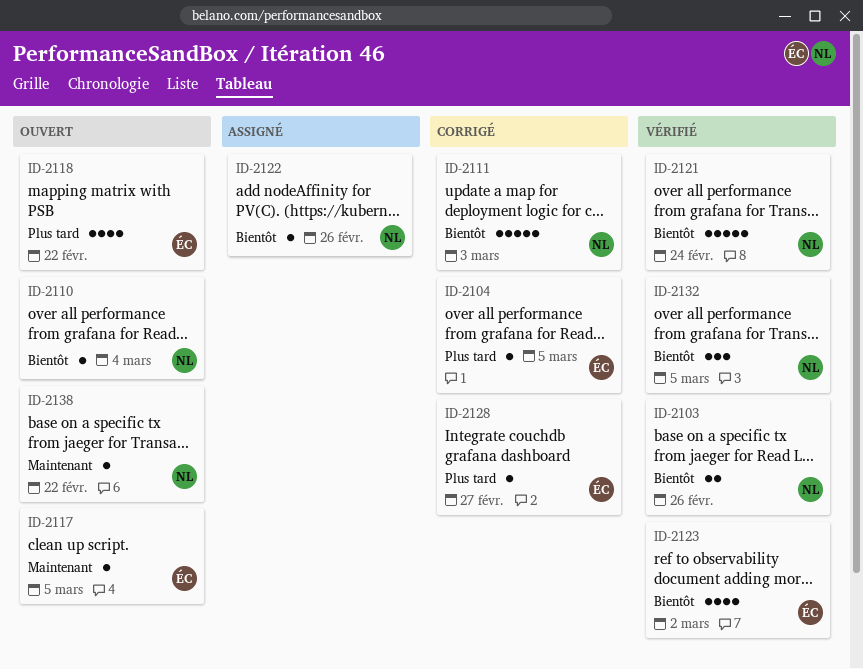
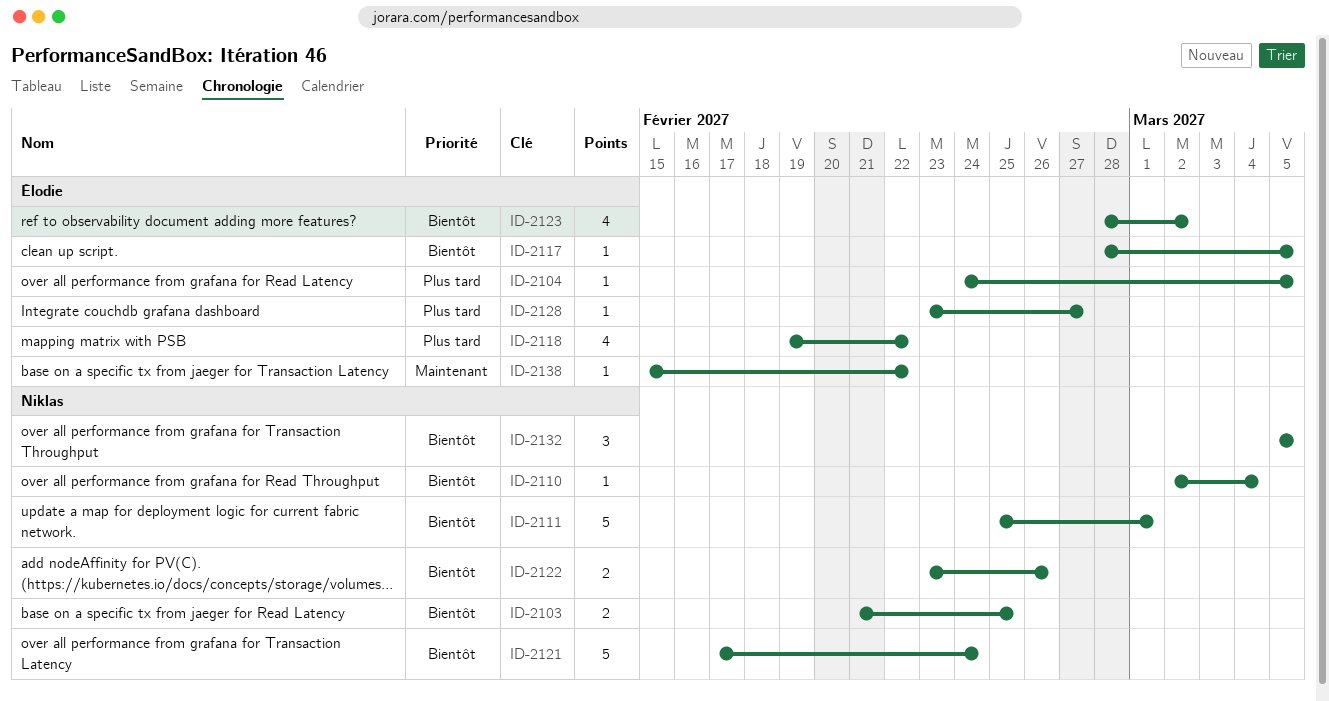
ID-2103, due: Feb 26 -> Feb 25
ID-2111, due: Mar 3 -> Mar 1
ID-2117, priority: Maintenant -> Bientôt
ID-2122, estimate: 1 -> 2
ID-2138, owner: Niklas -> Élodie

